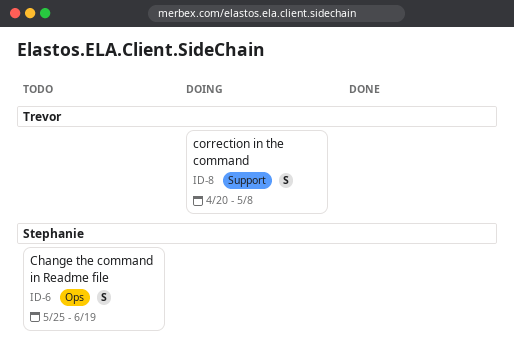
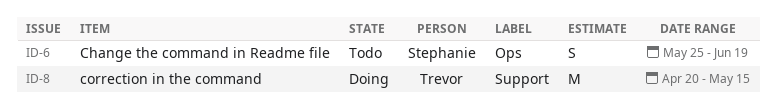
ID-8, estimate: S -> M
ID-8, due: May 8 -> May 15

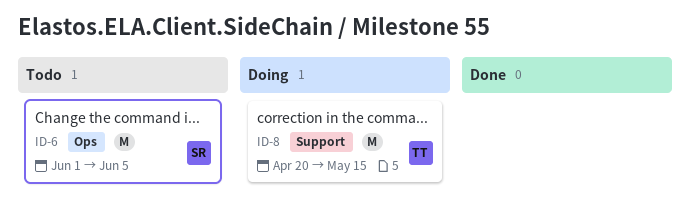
ID-6, estimate: S -> M
ID-6, start: May 25 -> Jun 1
ID-6, due: Jun 19 -> Jun 5

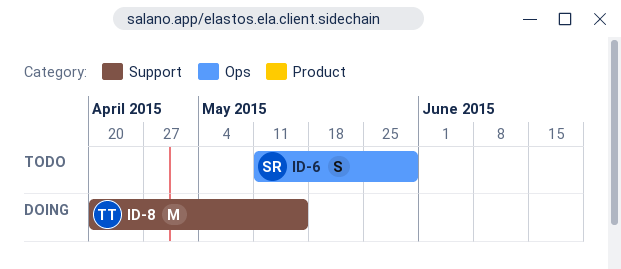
ID-6, estimate: M -> S
ID-6, start: Jun 1 -> May 11
ID-6, due: Jun 5 -> May 29

